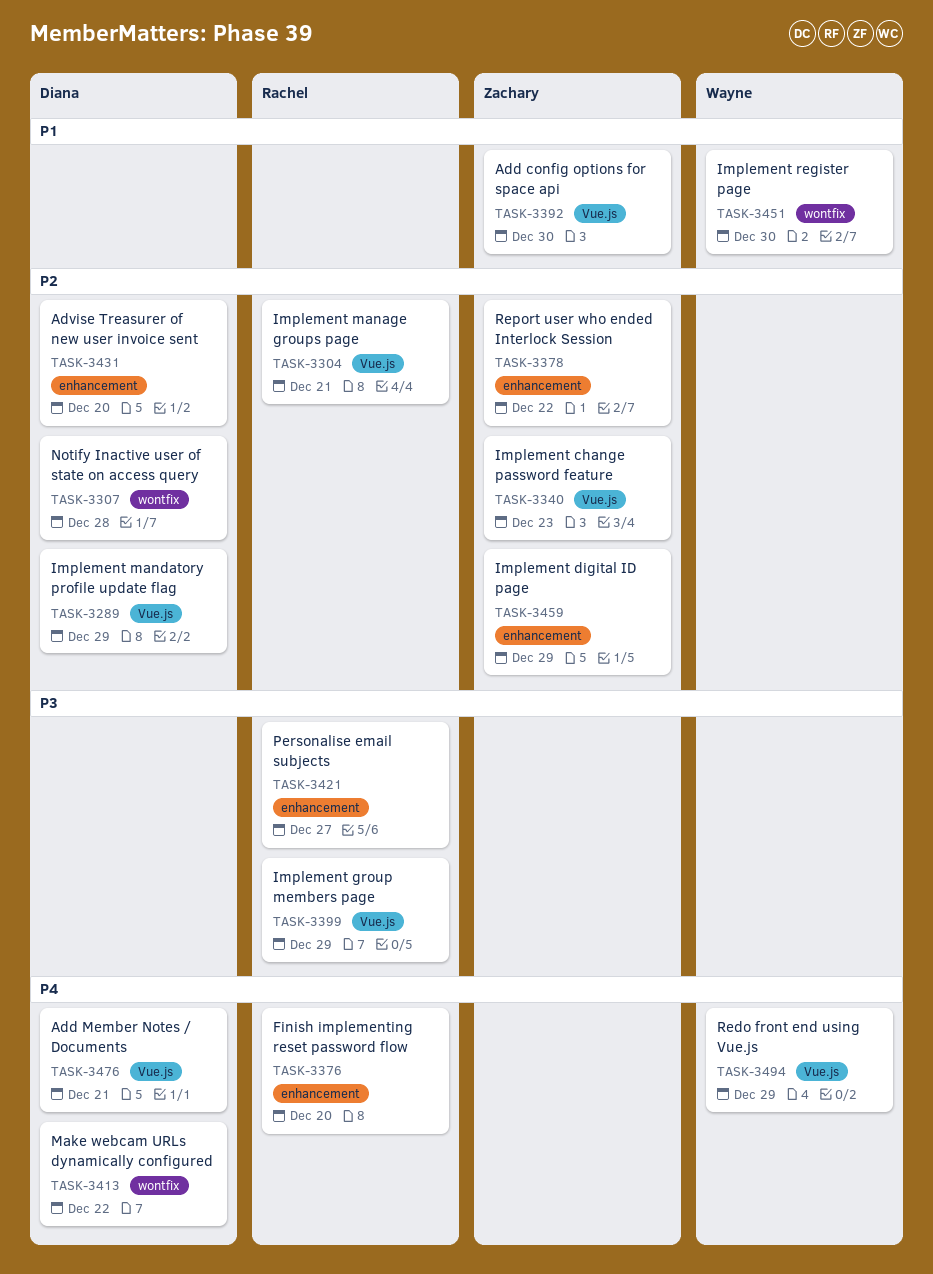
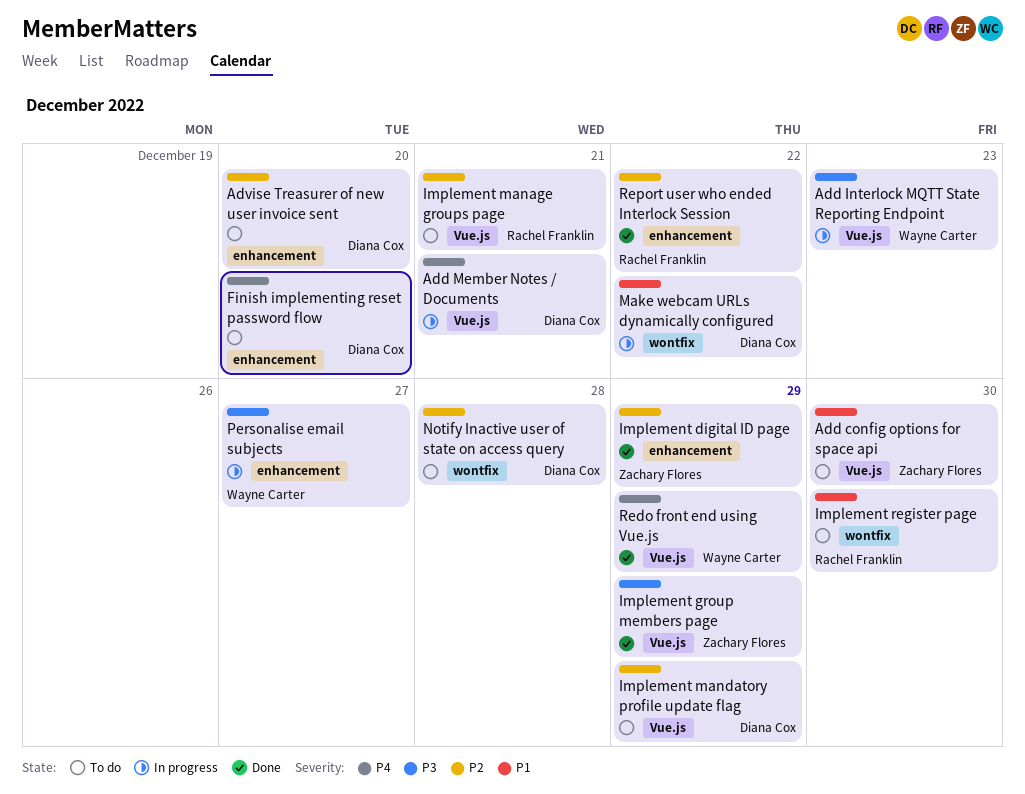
Add Interlock MQTT State Reporting Endpoint: none -> present
Finish implementing reset password flow, owner: Rachel Franklin -> Diana Cox
Implement change password feature: present -> none
Implement group members page, owner: Rachel Franklin -> Zachary Flores
Implement register page, owner: Wayne Carter -> Rachel Franklin
Make webcam URLs dynamically configured, priority: P4 -> P1
Personalise email subjects, owner: Rachel Franklin -> Wayne Carter
Report user who ended Interlock Session, owner: Zachary Flores -> Rachel Franklin

